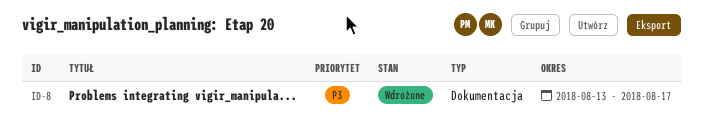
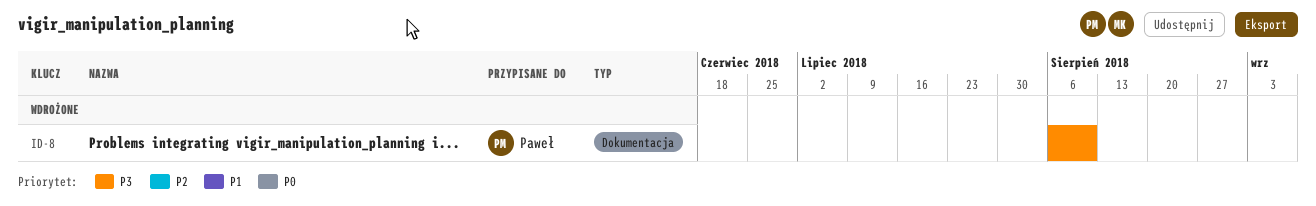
ID-8, start: Aug 13 -> Aug 6
ID-8, due: Aug 17 -> Aug 10

